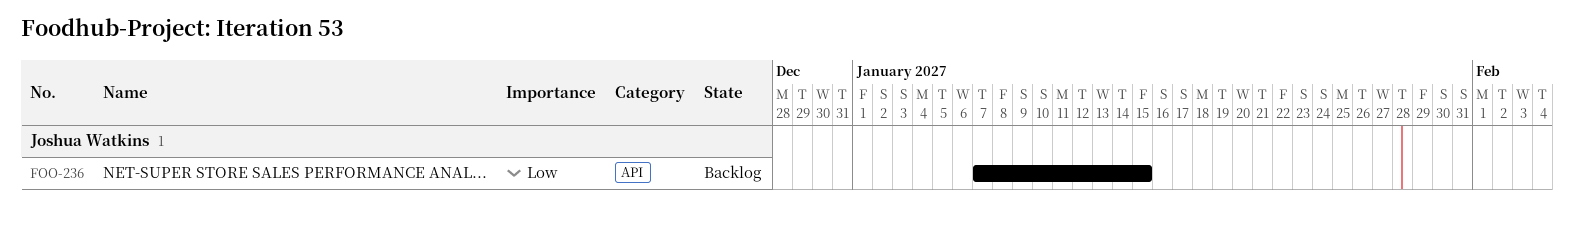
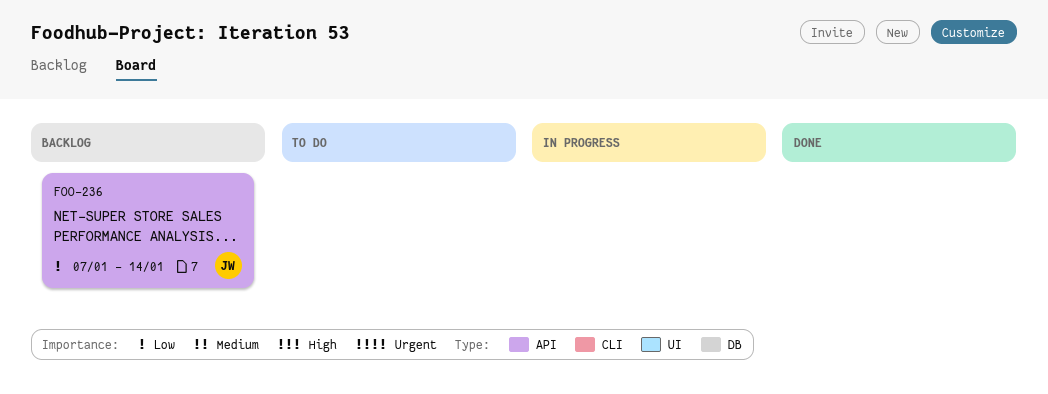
FOO-236, due: Jan 15 -> Jan 14

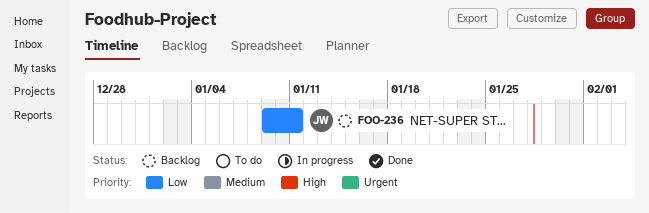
FOO-236, start: Jan 7 -> Jan 9
FOO-236, due: Jan 14 -> Jan 11

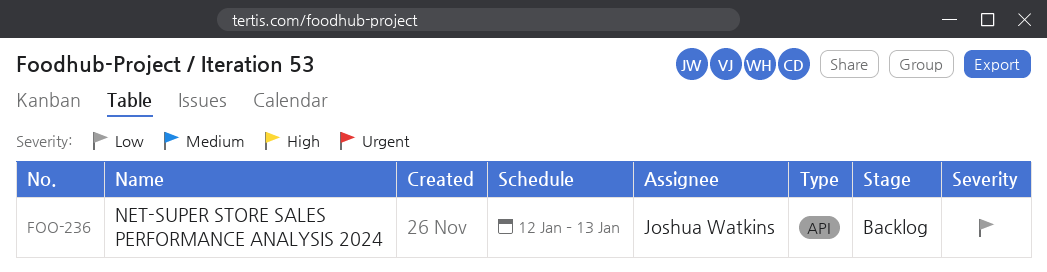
FOO-236, start: Jan 9 -> Jan 12
FOO-236, due: Jan 11 -> Jan 13

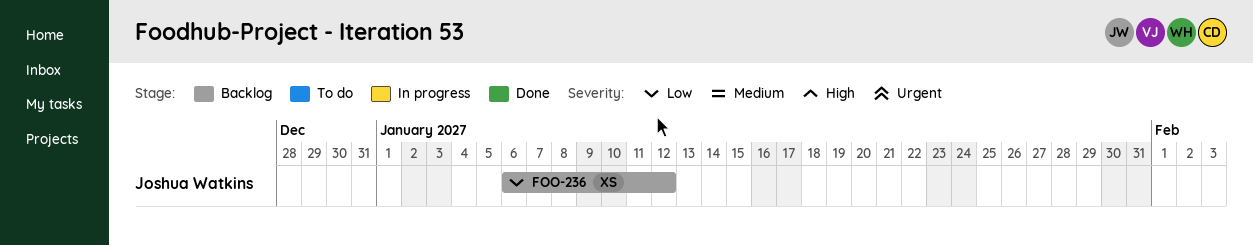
FOO-236, start: Jan 12 -> Jan 6
FOO-236, due: Jan 13 -> Jan 12

